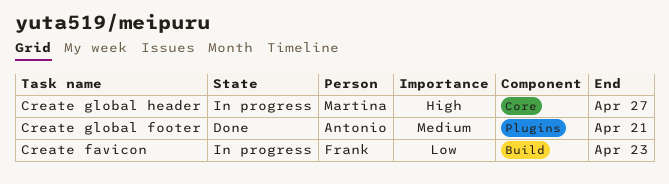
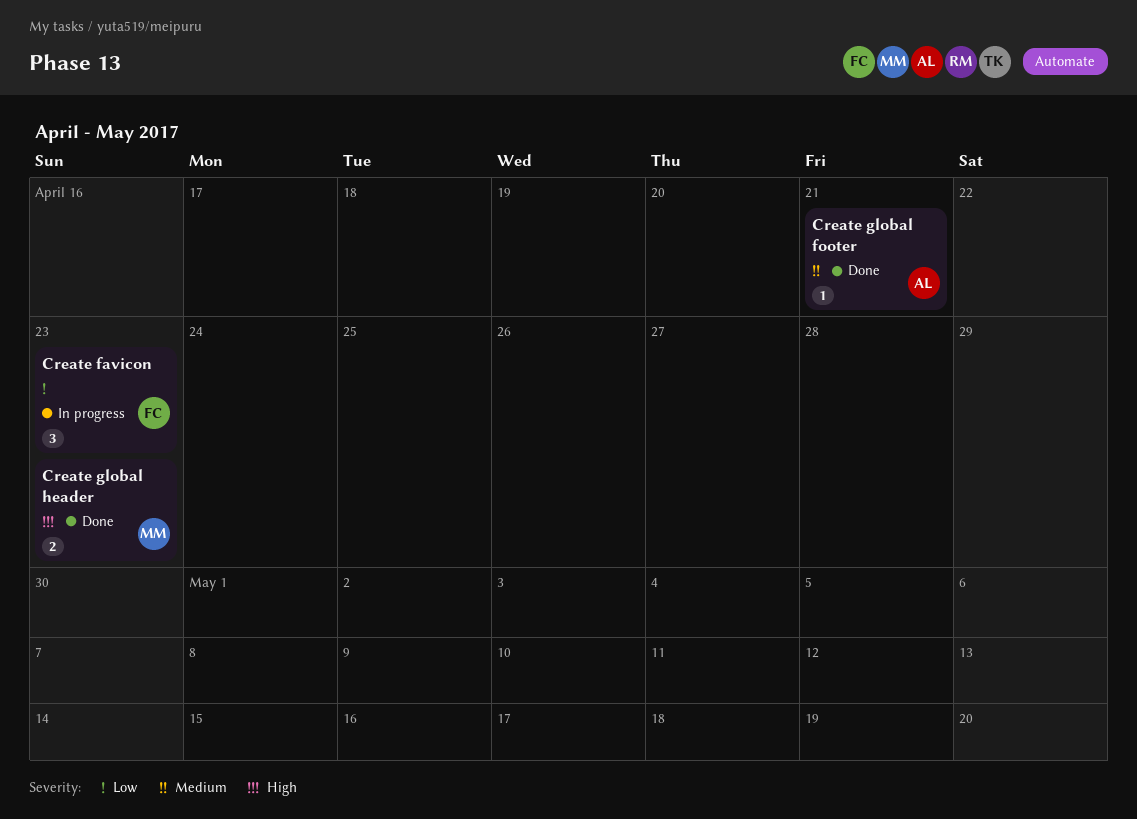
Create global header, status: In progress -> Done
Create global header, due: Apr 27 -> Apr 23

